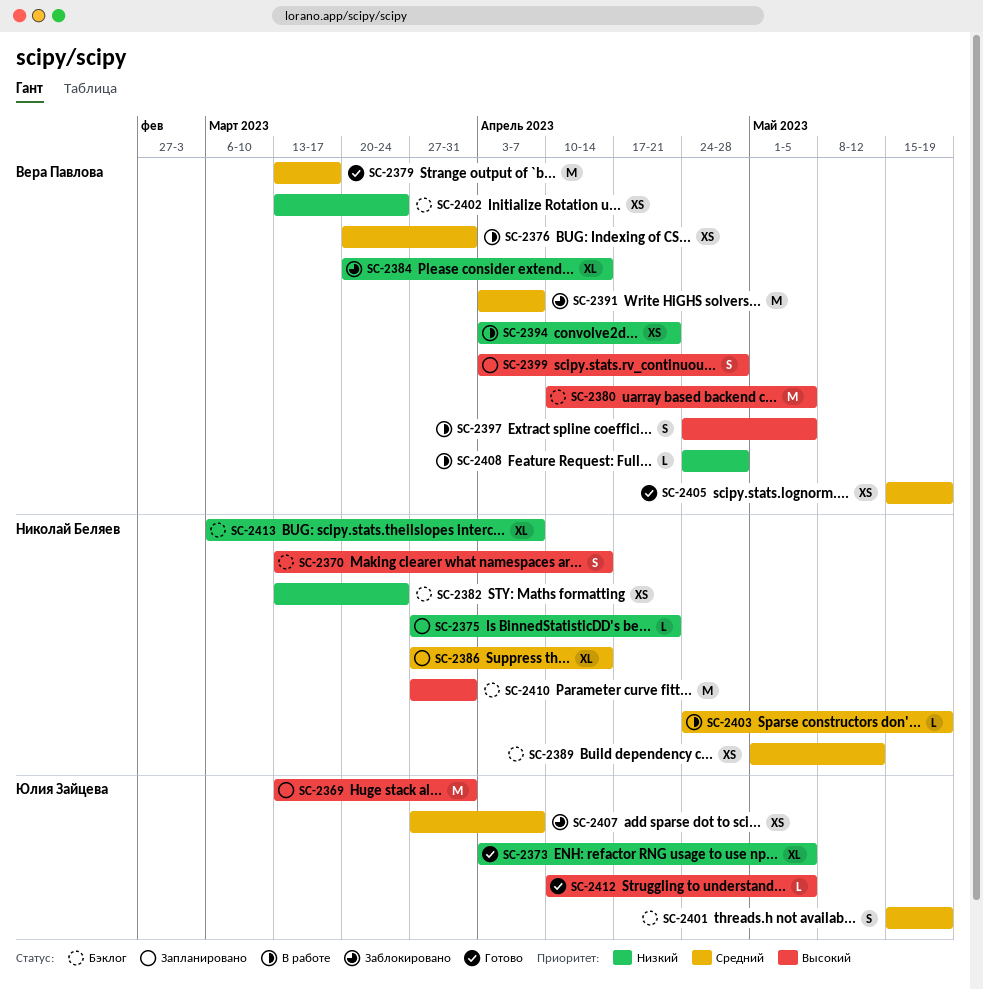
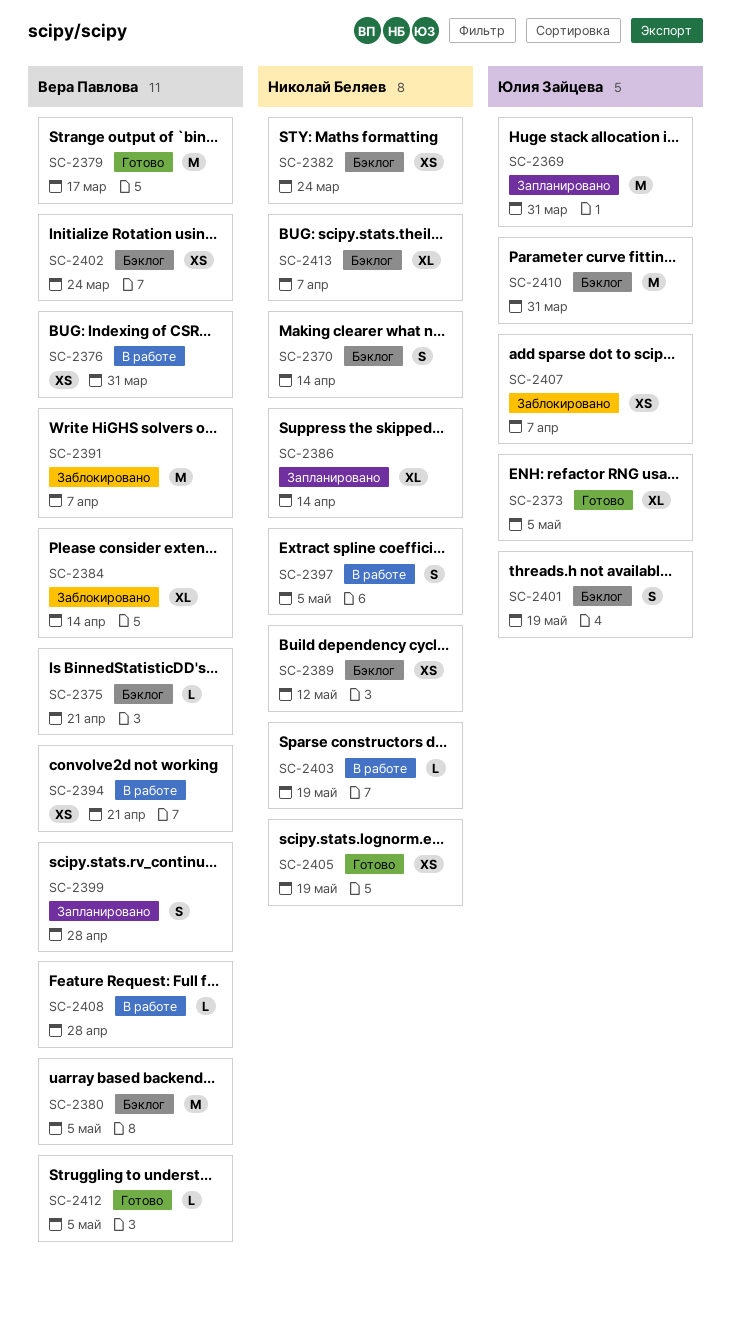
SC-2375, status: Запланировано -> Бэклог
SC-2375, owner: Николай Беляев -> Вера Павлова
SC-2397, owner: Вера Павлова -> Николай Беляев
SC-2405, owner: Вера Павлова -> Николай Беляев
SC-2410, owner: Николай Беляев -> Юлия Зайцева
SC-2412, owner: Юлия Зайцева -> Вера Павлова

